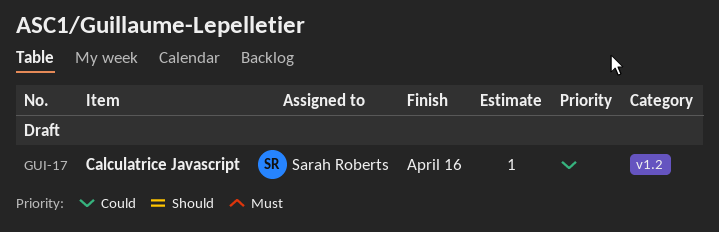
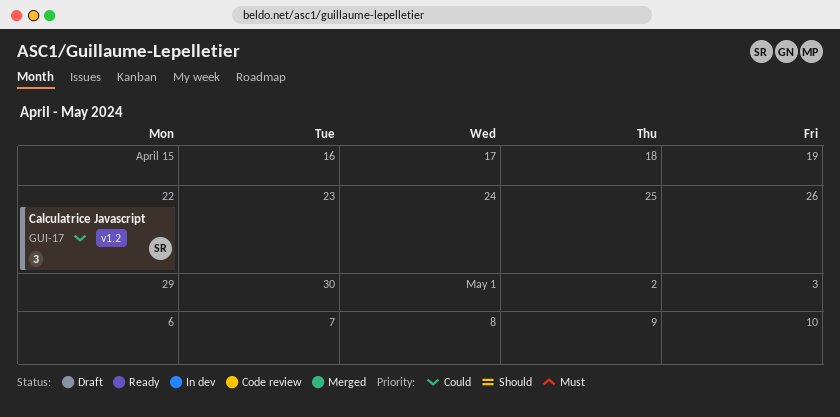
GUI-17, estimate: 1 -> 3
GUI-17, due: Apr 16 -> Apr 22

